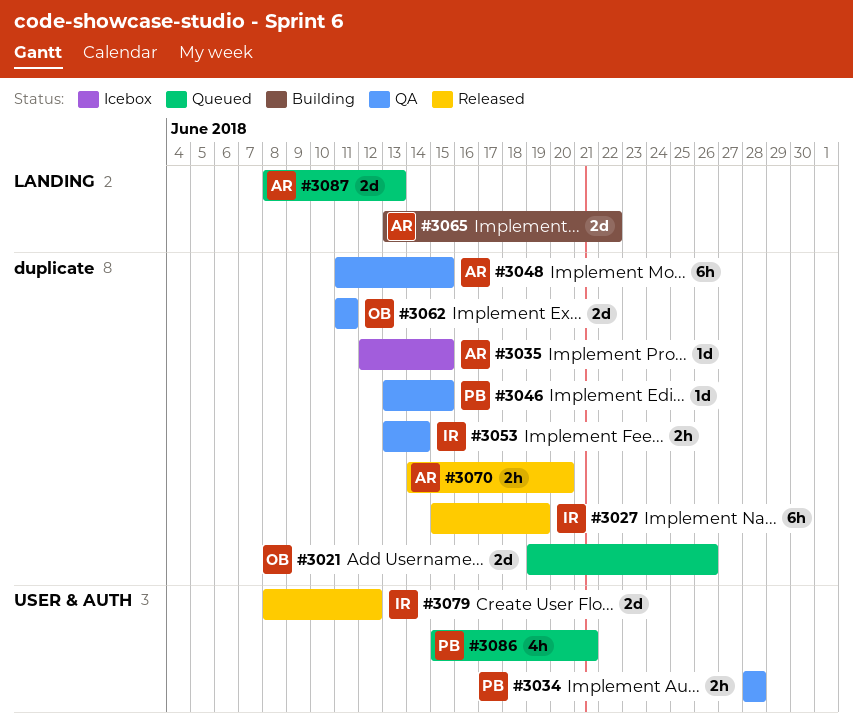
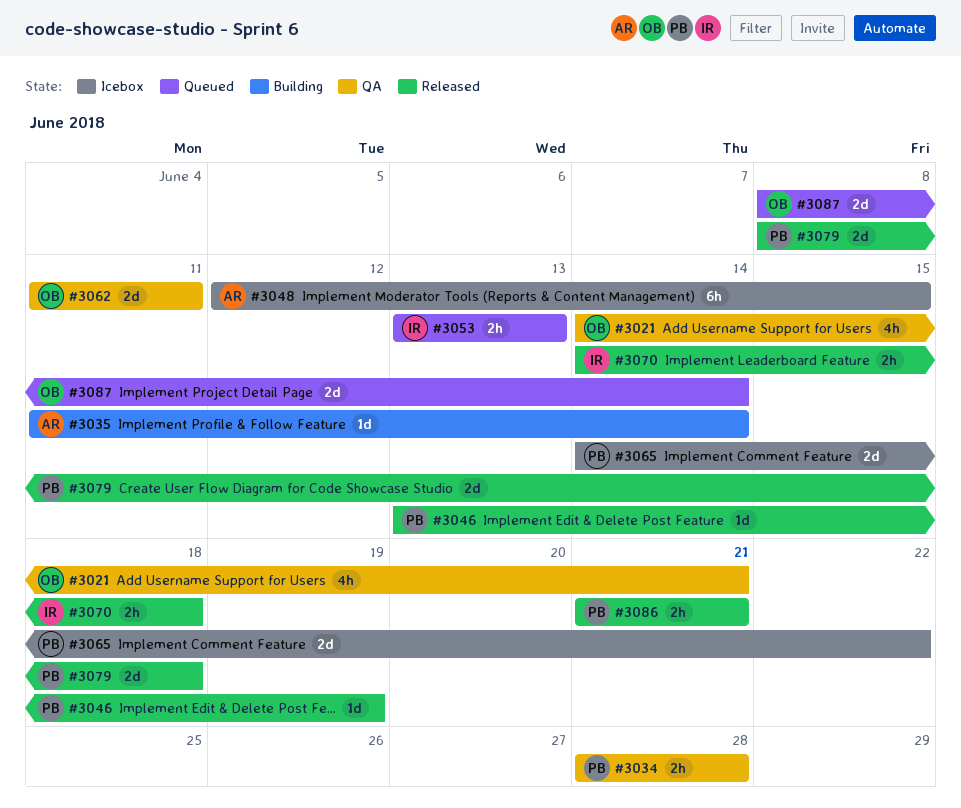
#3021, status: Queued -> QA
#3021, estimate: 2d -> 4h
#3021, start: Jun 19 -> Jun 14
#3021, due: Jun 26 -> Jun 21
#3027: present -> none
#3035, status: Icebox -> Building
#3035, start: Jun 12 -> Jun 11
#3035, due: Jun 15 -> Jun 14
#3046, status: QA -> Released
#3046, due: Jun 15 -> Jun 19
#3048, status: QA -> Icebox
#3048, start: Jun 11 -> Jun 12
#3053, status: QA -> Queued
#3053, due: Jun 14 -> Jun 13
#3065, status: Building -> Icebox
#3065, owner: AR -> PB
#3065, start: Jun 13 -> Jun 14
#3070, owner: AR -> IR
#3070, due: Jun 20 -> Jun 18
#3079, owner: IR -> PB
#3079, due: Jun 12 -> Jun 18
#3086, status: Queued -> Released
#3086, estimate: 4h -> 2h
#3086, start: Jun 15 -> Jun 21
#3087, owner: AR -> OB
#3087, due: Jun 13 -> Jun 14

